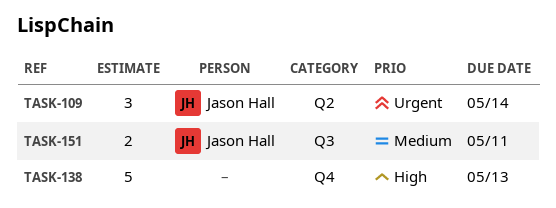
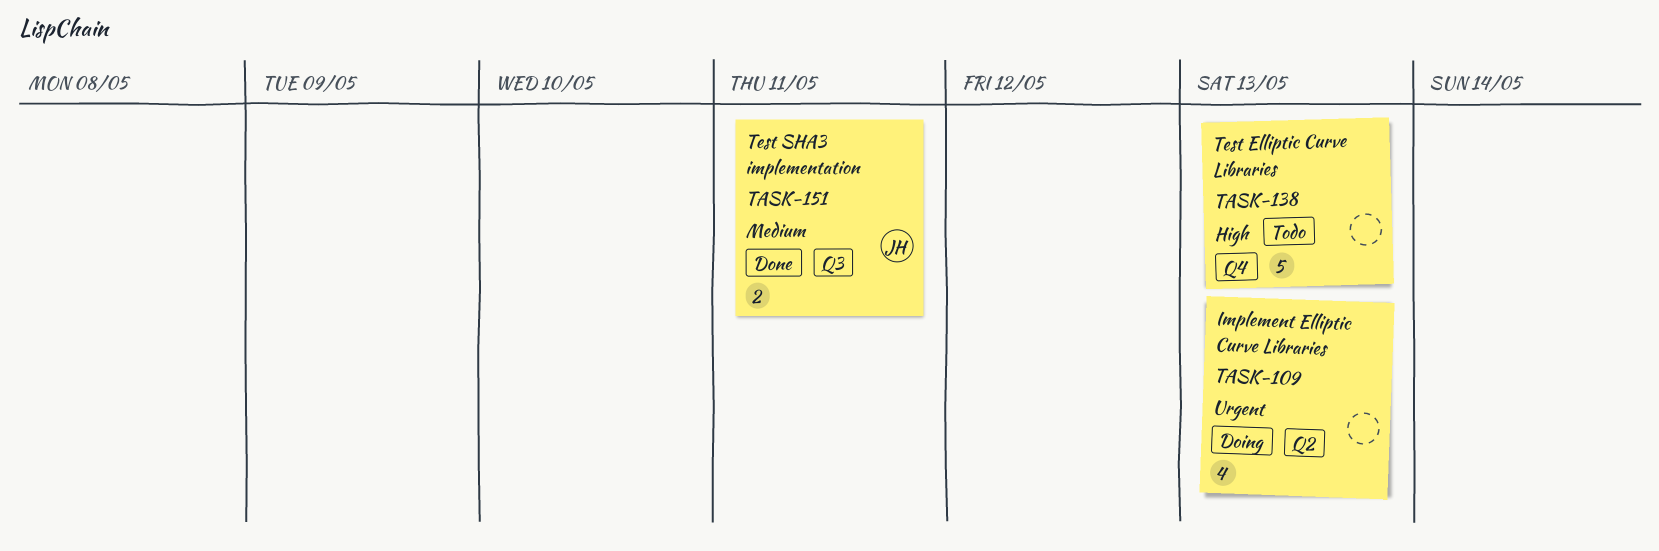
TASK-109, owner: Jason Hall -> none
TASK-109, estimate: 3 -> 4
TASK-109, due: May 14 -> May 13

